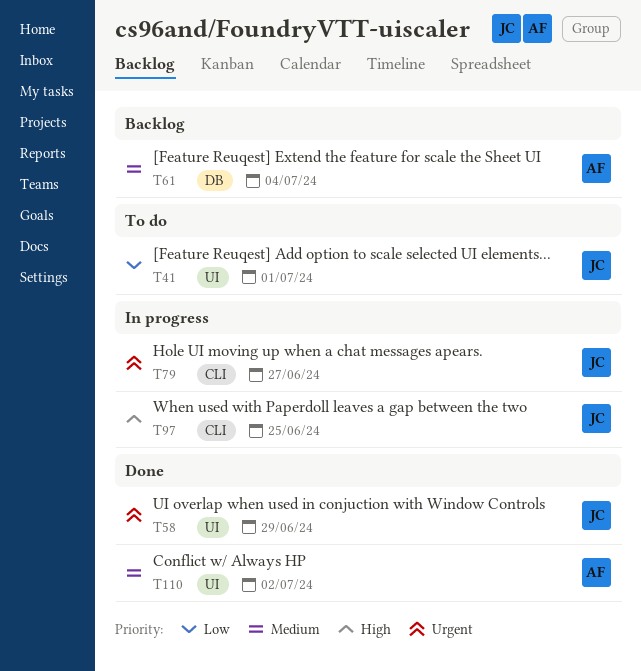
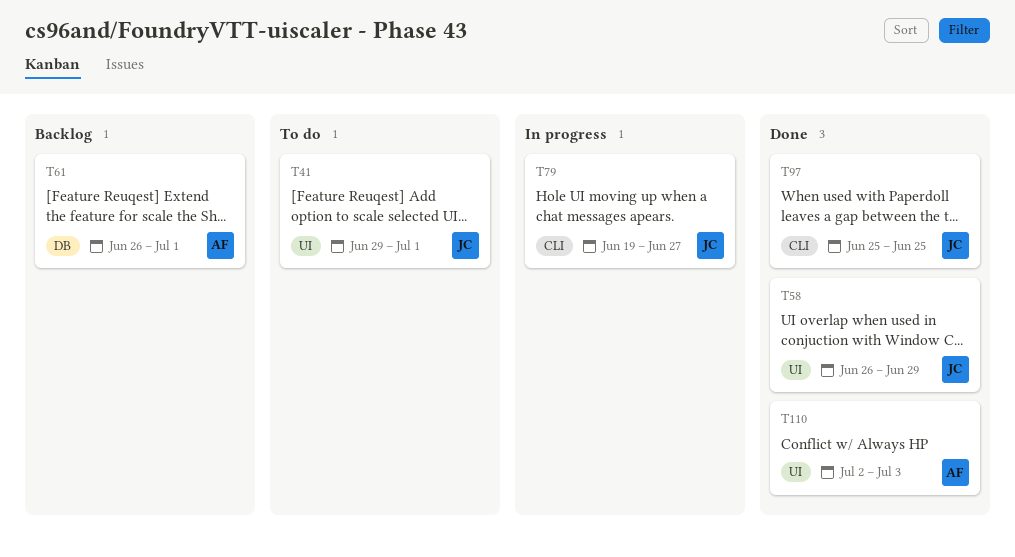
T61, due: Jul 4 -> Jul 1
T97, status: In progress -> Done
T110, due: Jul 2 -> Jul 3

